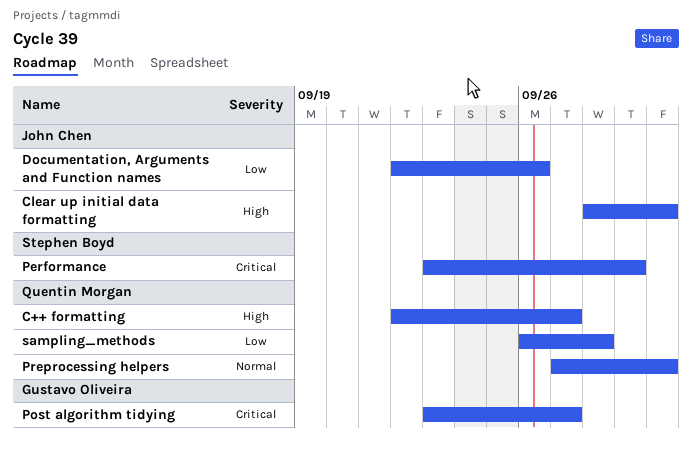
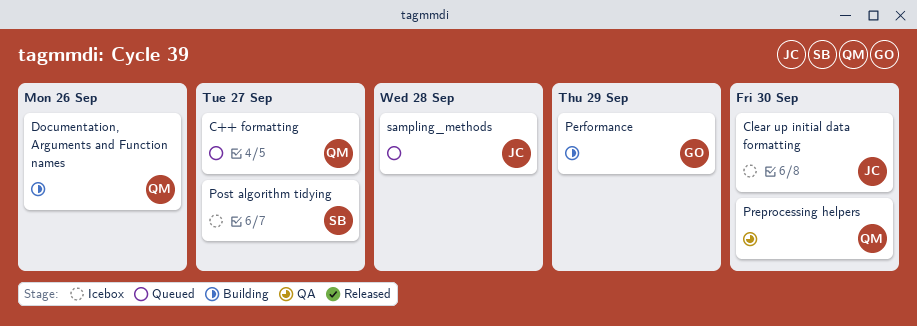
Documentation, Arguments and Function names, owner: John Chen -> Quentin Morgan
Performance, owner: Stephen Boyd -> Gustavo Oliveira
Post algorithm tidying, owner: Gustavo Oliveira -> Stephen Boyd
sampling_methods, owner: Quentin Morgan -> John Chen

